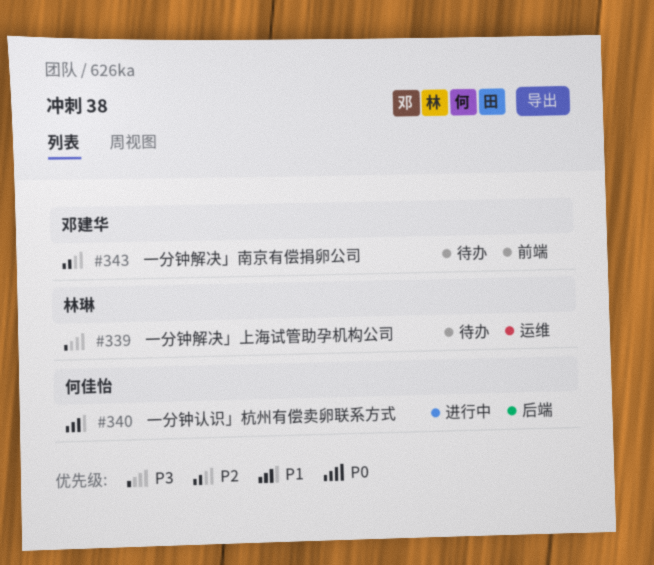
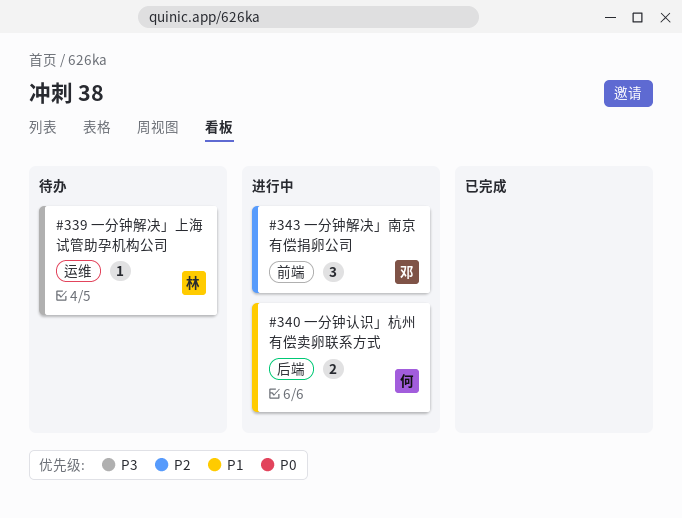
#343, status: 待办 -> 进行中

